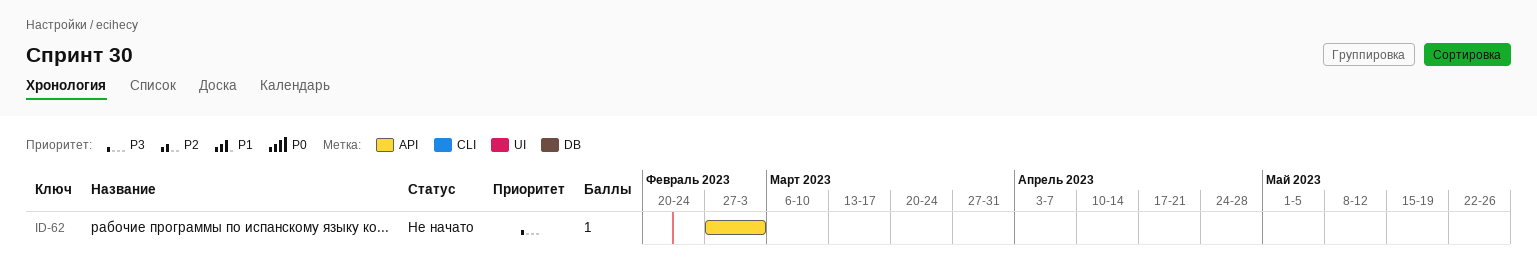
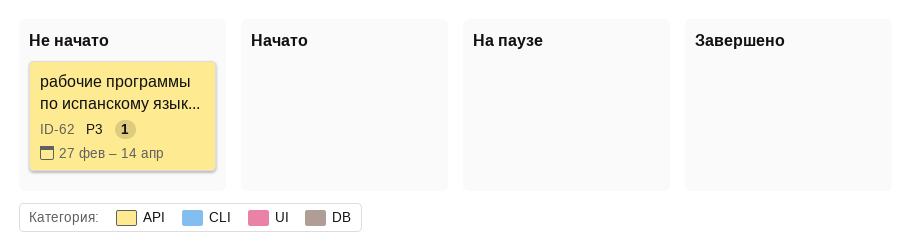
ID-62, due: Mar 3 -> Apr 14

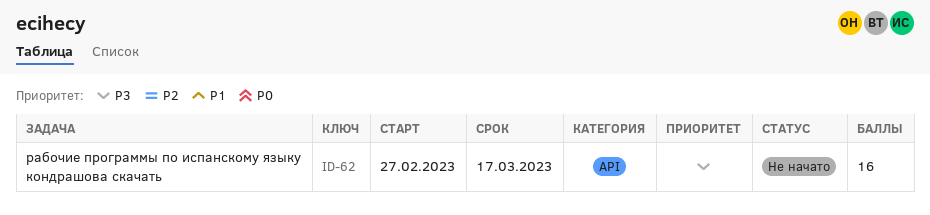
ID-62, estimate: 1 -> 16
ID-62, due: Apr 14 -> Mar 17

